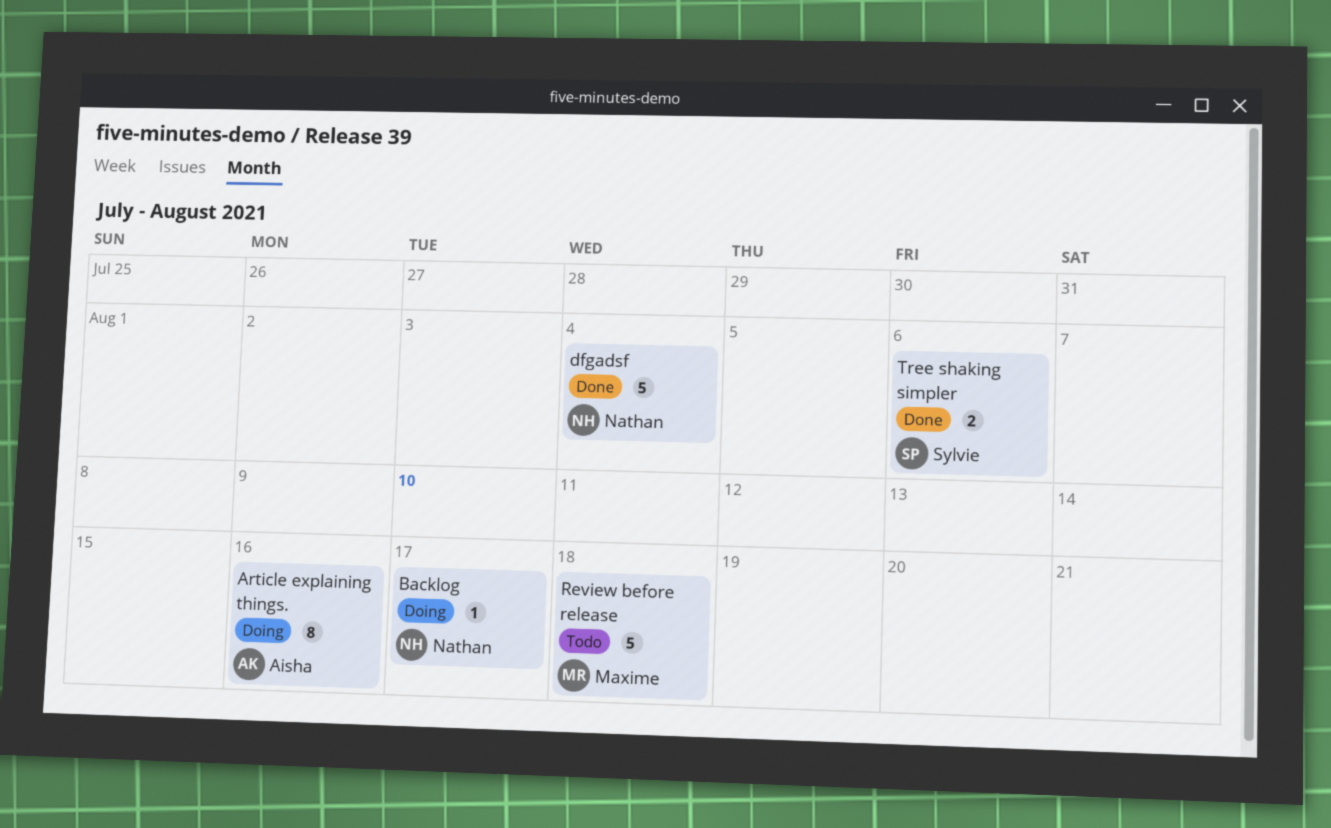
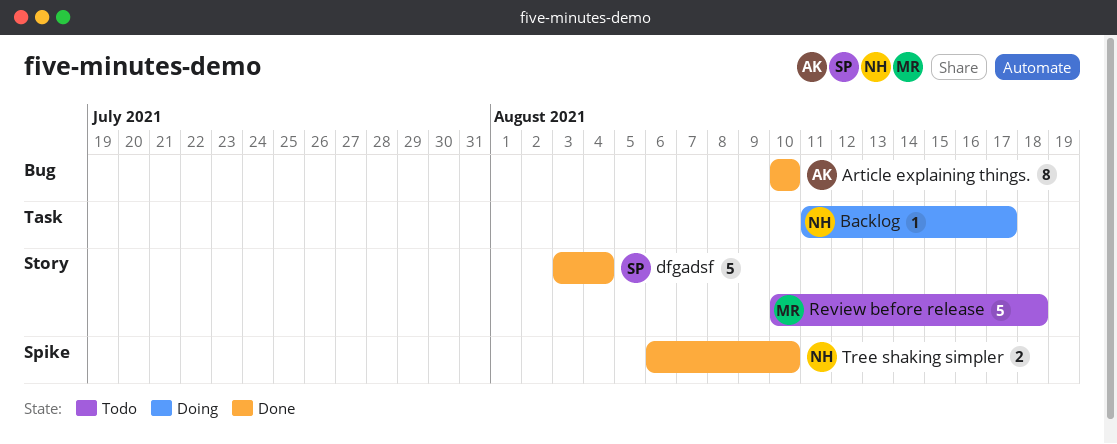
Article explaining things., status: Doing -> Done
Article explaining things., due: Aug 16 -> Aug 10
dfgadsf, owner: Nathan -> Sylvie
Tree shaking simpler, owner: Sylvie -> Nathan
Tree shaking simpler, due: Aug 6 -> Aug 10

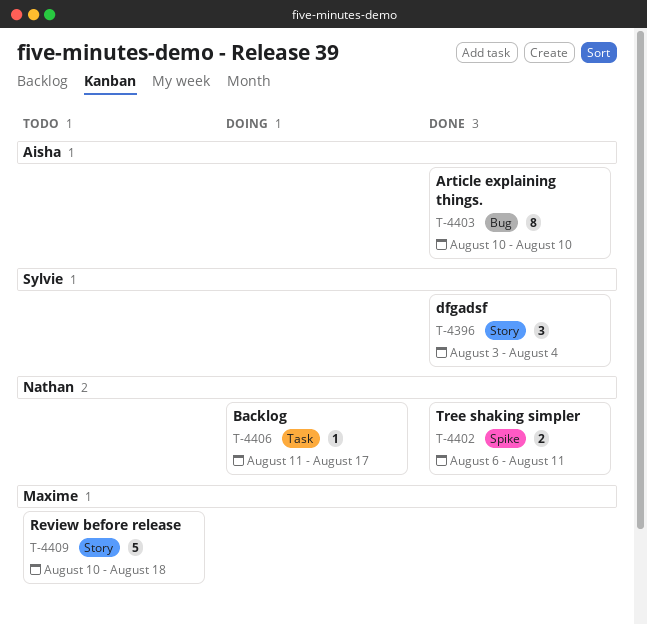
dfgadsf, estimate: 5 -> 3
Tree shaking simpler, due: Aug 10 -> Aug 11

